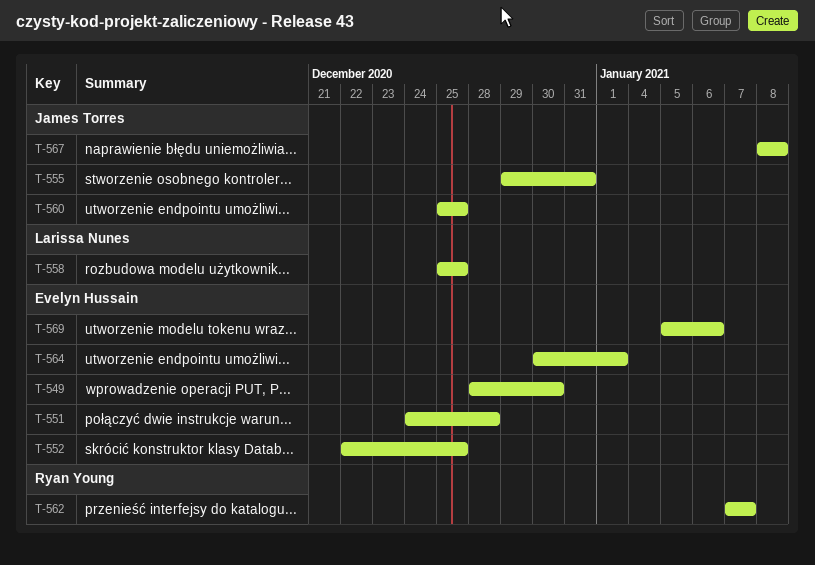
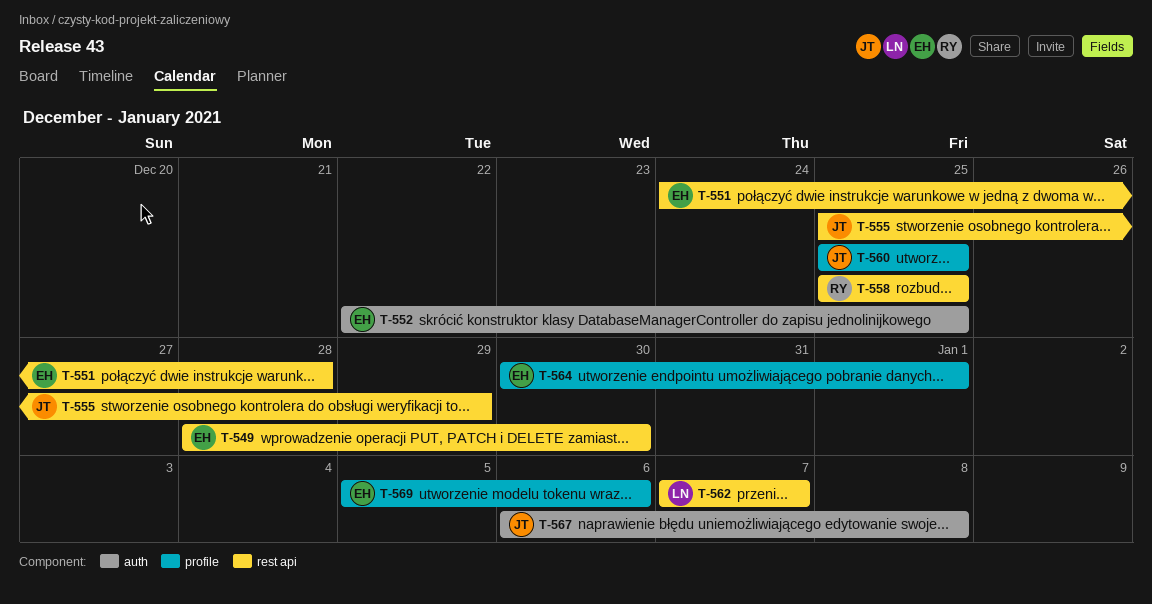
T-555, start: Dec 29 -> Dec 25
T-555, due: Dec 31 -> Dec 29
T-558, owner: Larissa Nunes -> Ryan Young
T-562, owner: Ryan Young -> Larissa Nunes
T-567, start: Jan 8 -> Jan 6

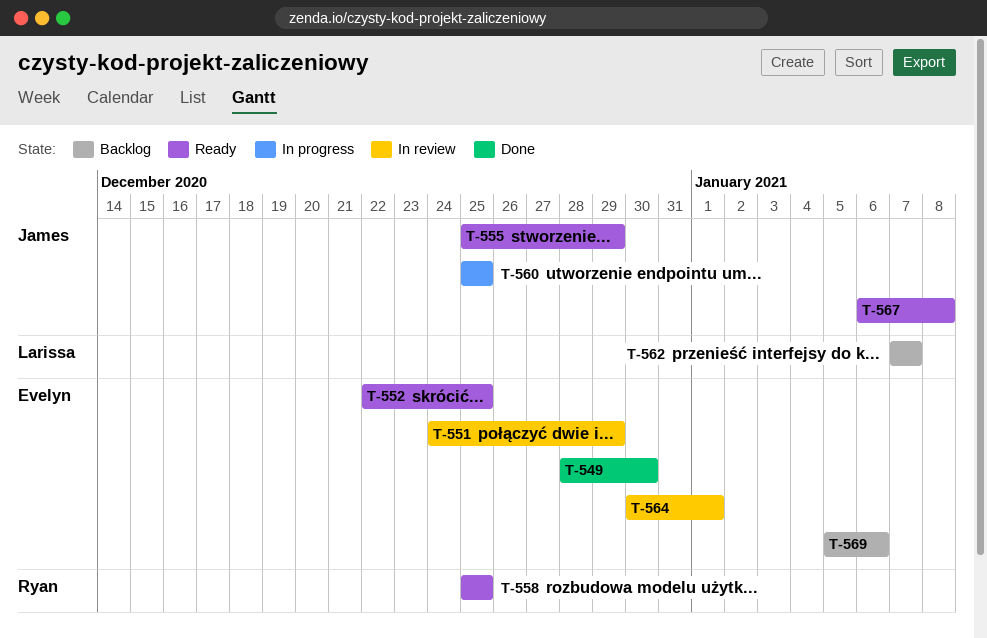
T-551, due: Dec 28 -> Dec 29

